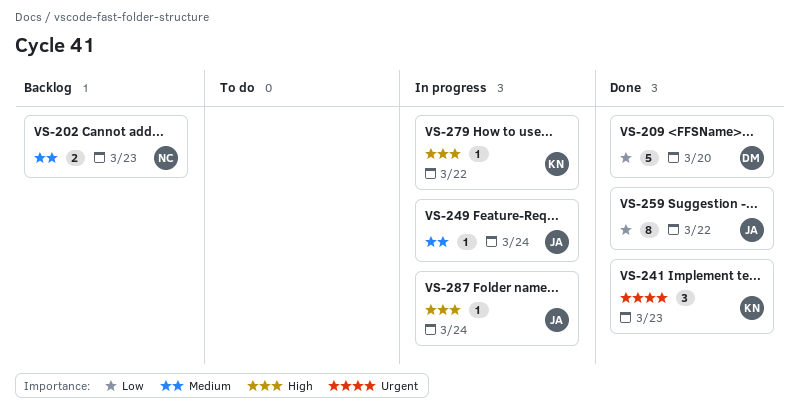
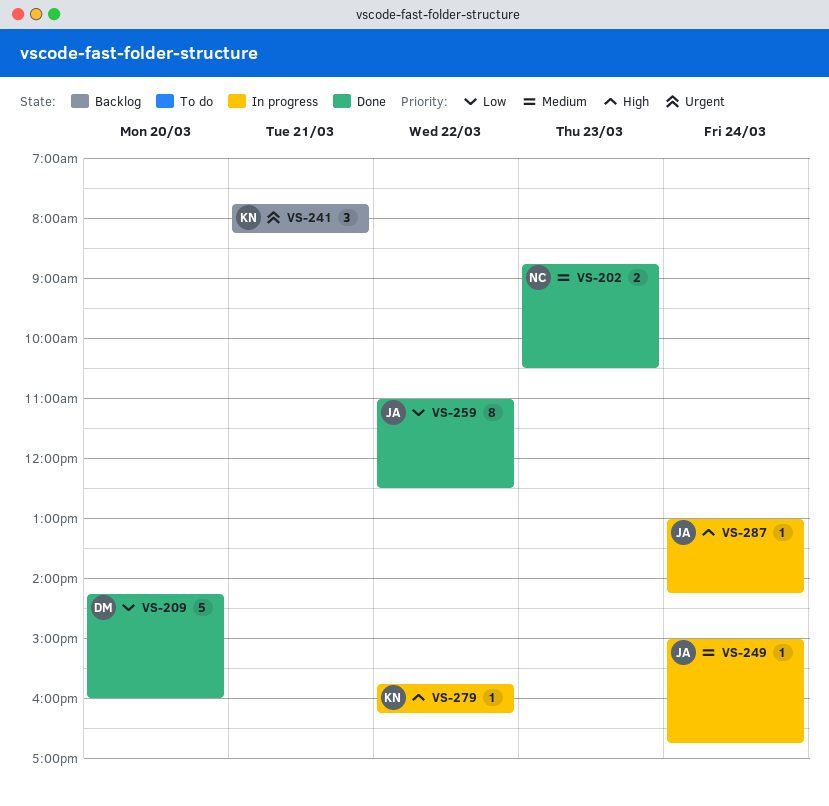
VS-202, status: Backlog -> Done
VS-241, status: Done -> Backlog
VS-241, day: Mar 23 -> Mar 21

